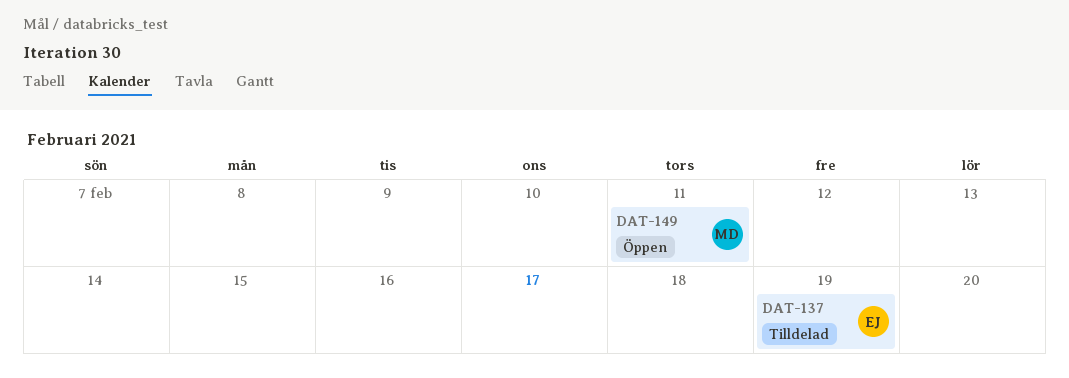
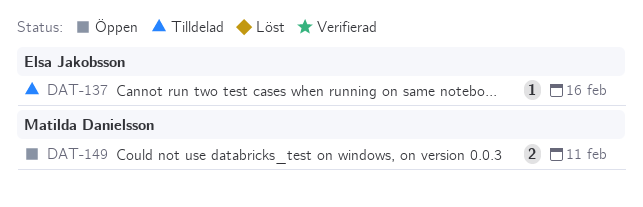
DAT-137, due: Feb 19 -> Feb 16

